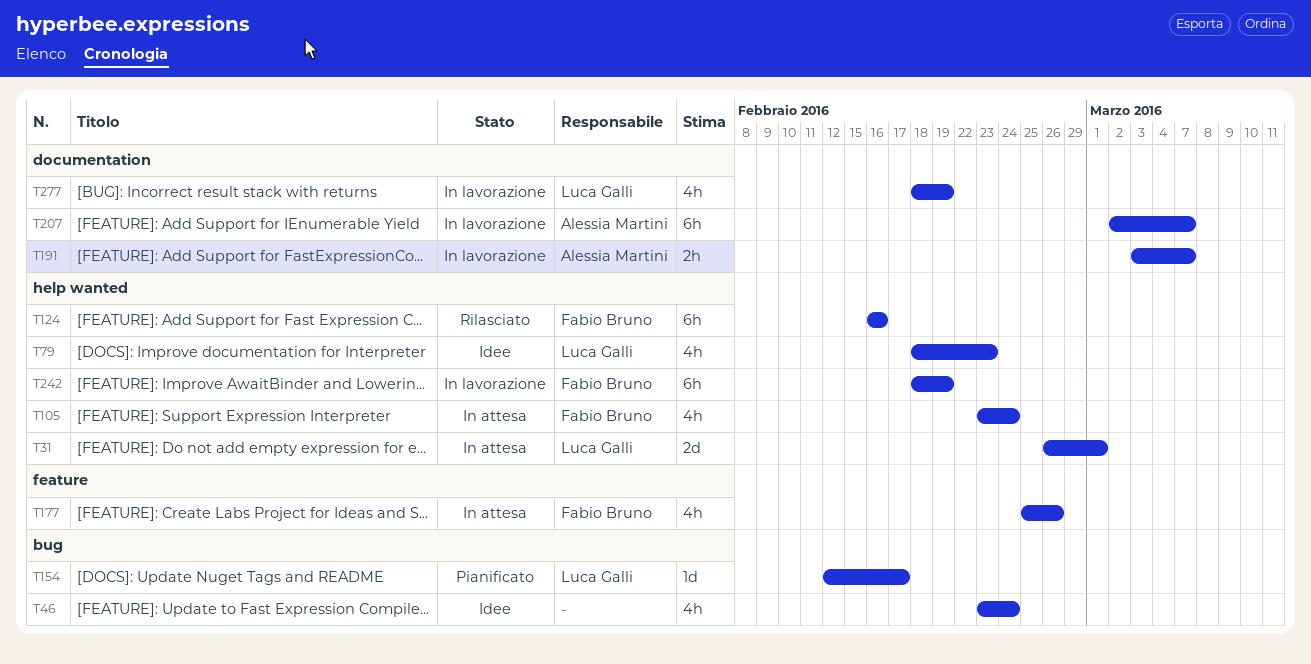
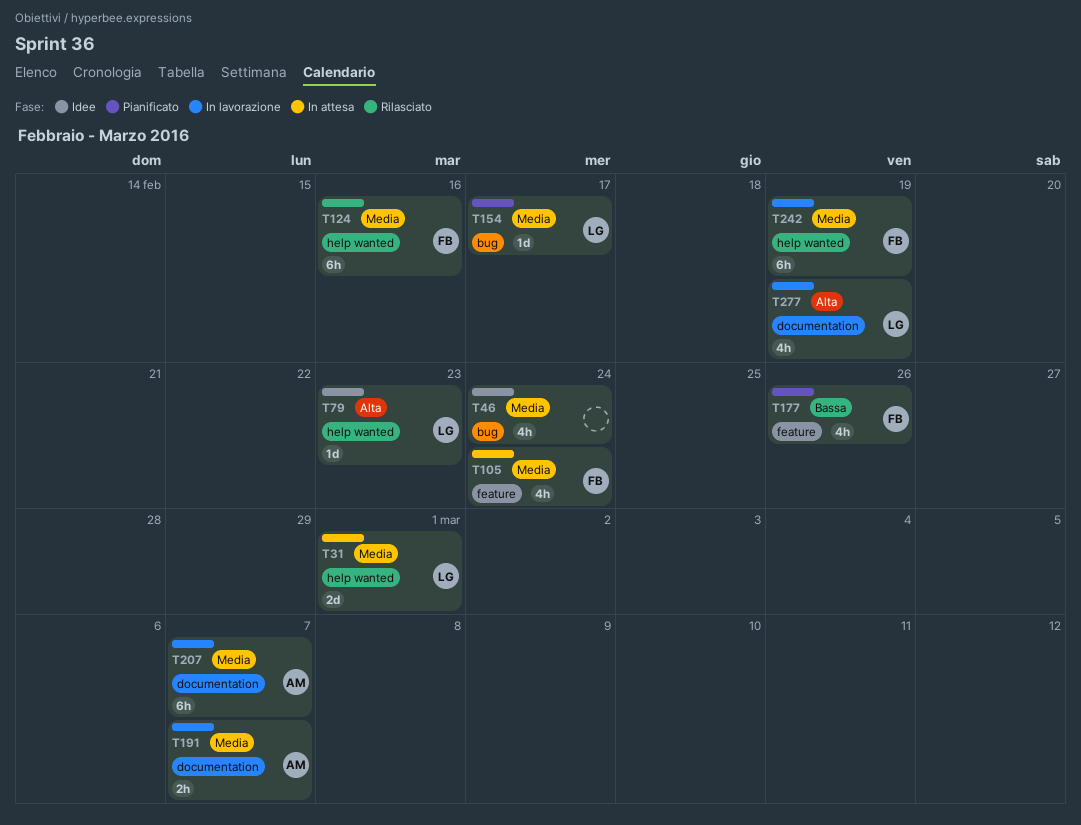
T79, estimate: 4h -> 1d
T105, label: help wanted -> feature
T177, status: In attesa -> Pianificato

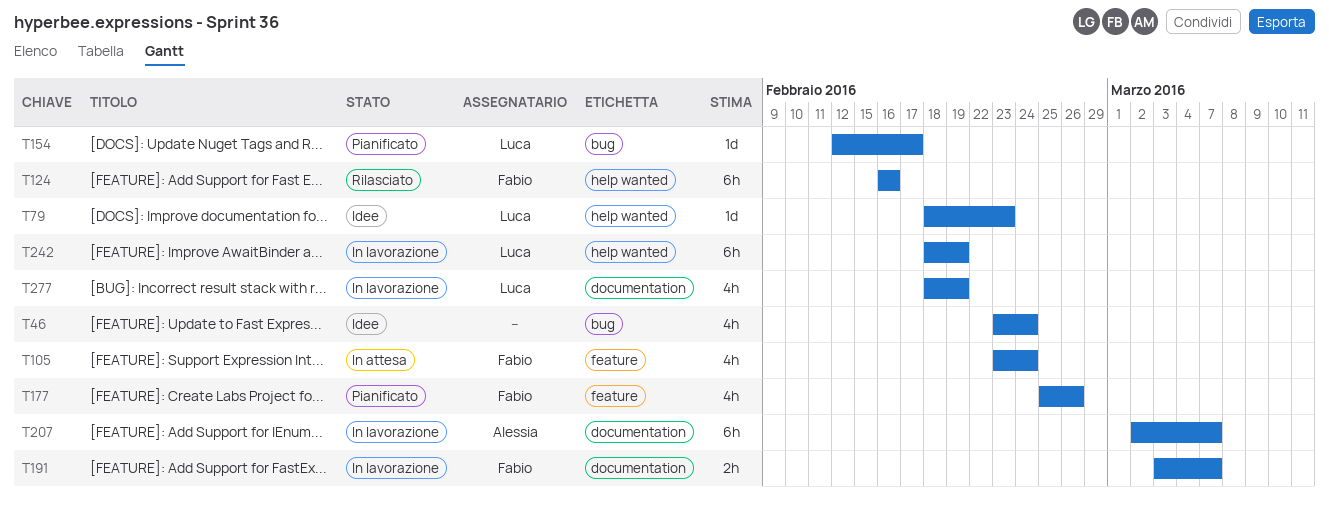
T31: present -> none
T191, owner: Alessia -> Fabio
T242, owner: Fabio -> Luca

